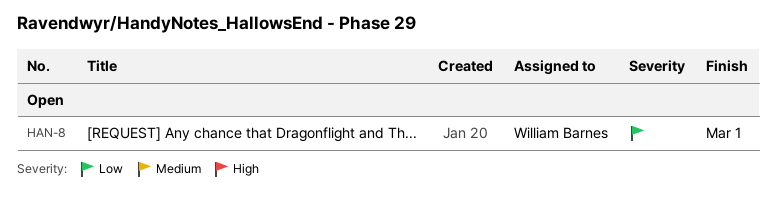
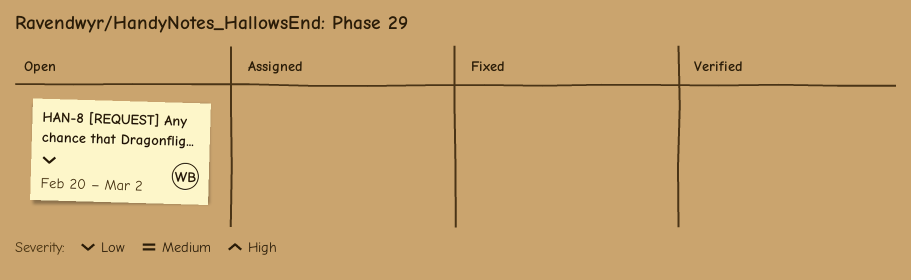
HAN-8, due: Mar 1 -> Mar 2

